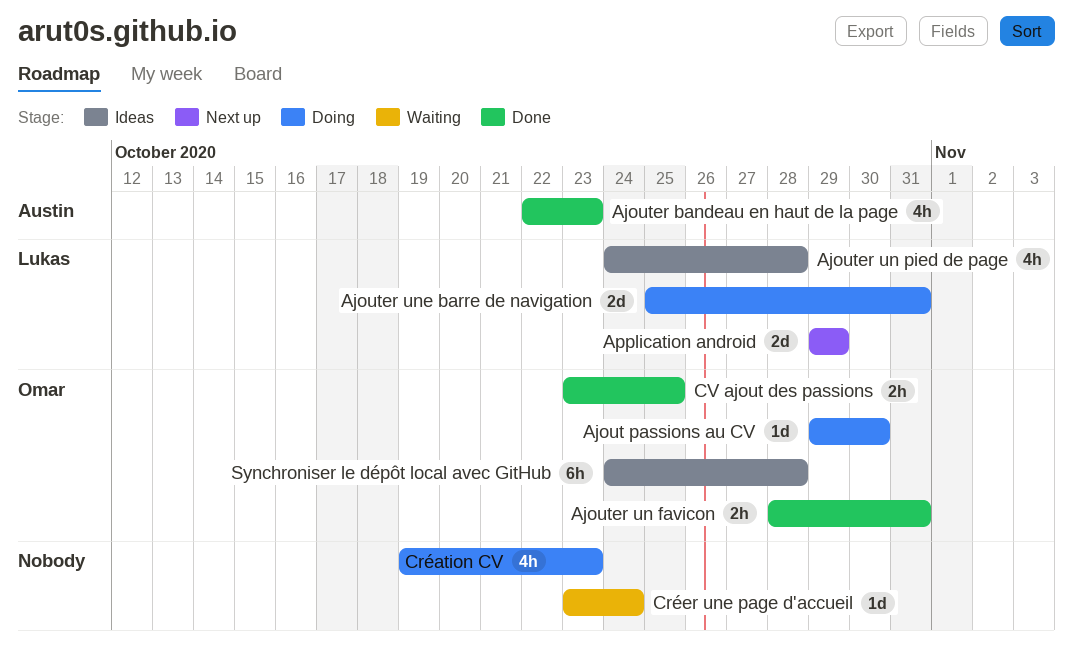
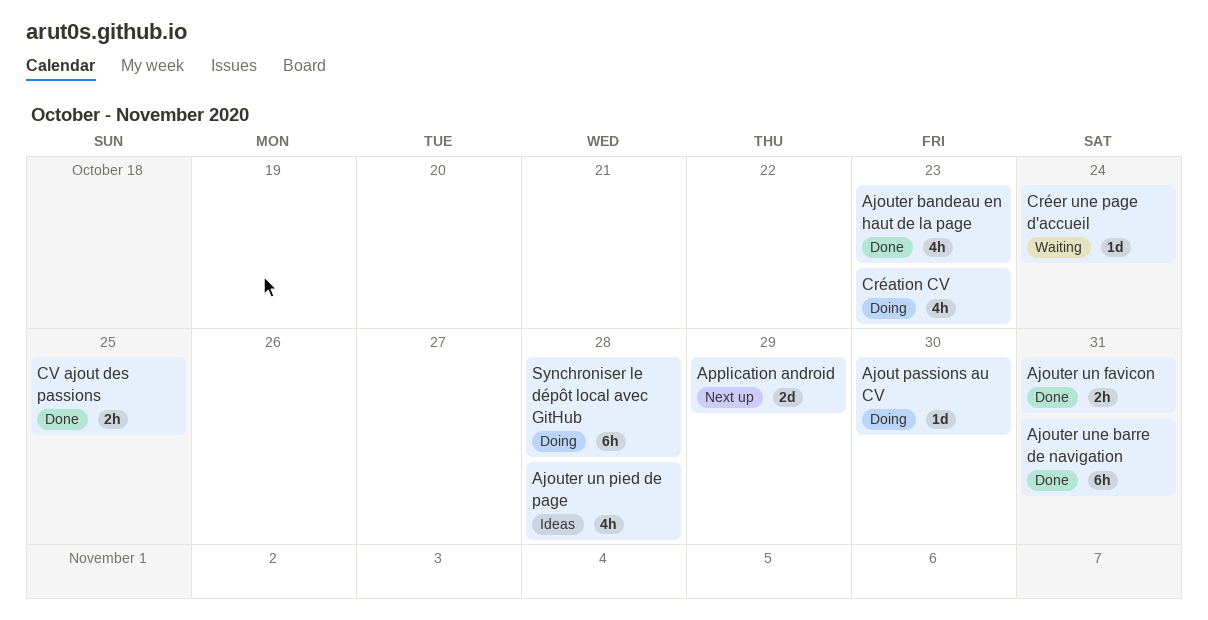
Ajouter une barre de navigation, status: Doing -> Done
Ajouter une barre de navigation, estimate: 2d -> 6h
Synchroniser le dépôt local avec GitHub, status: Ideas -> Doing

